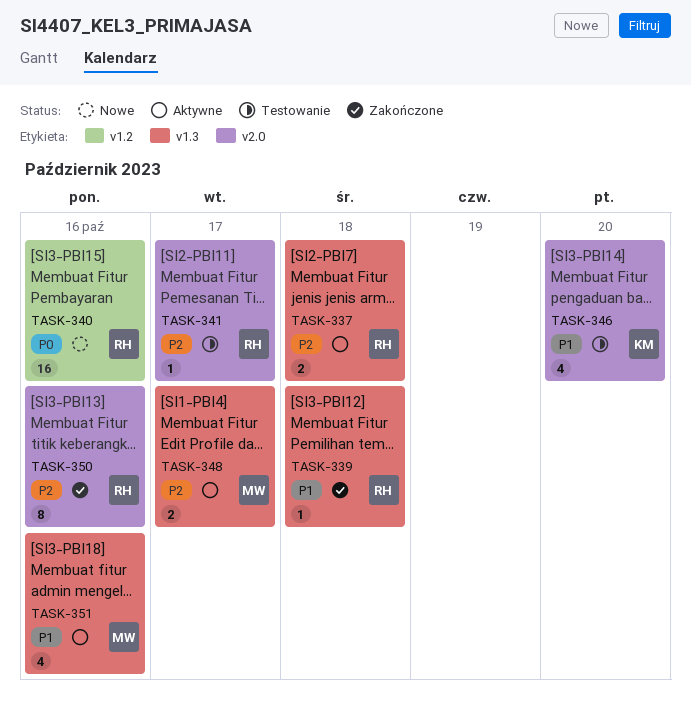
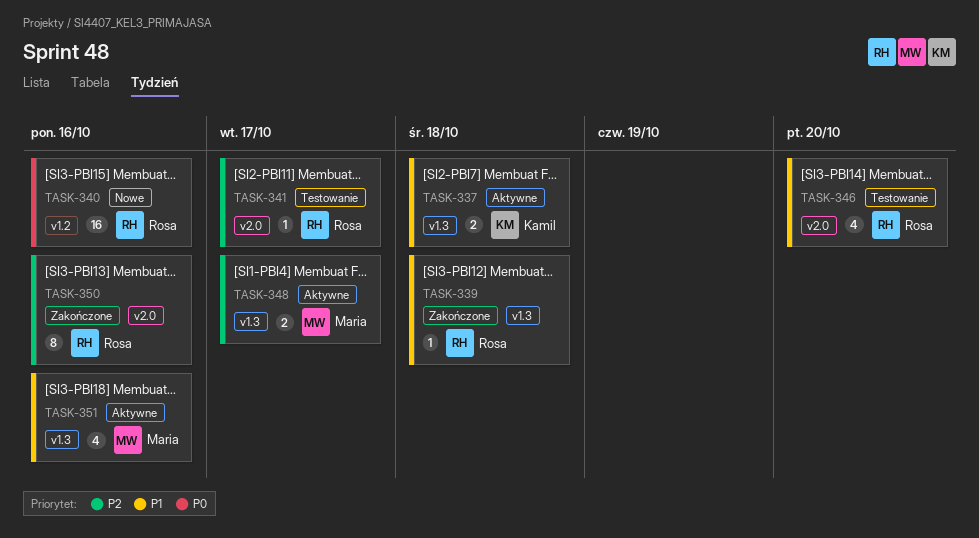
TASK-337, owner: Rosa -> Kamil
TASK-337, priority: P2 -> P1
TASK-346, owner: Kamil -> Rosa

